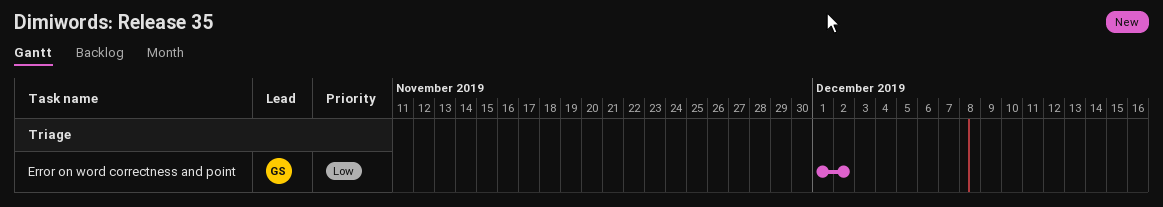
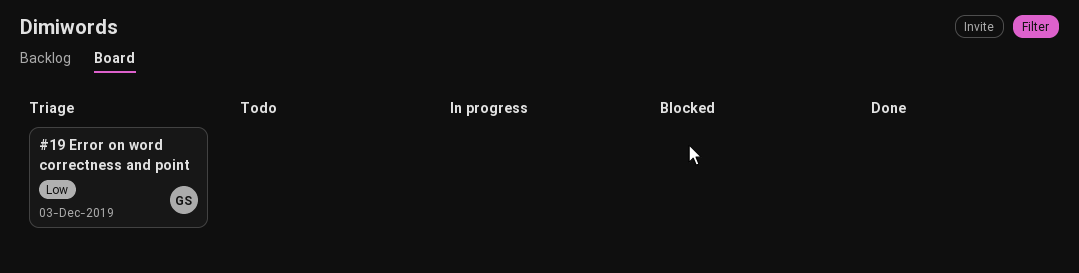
Error on word correctness and point, due: Dec 2 -> Dec 3

